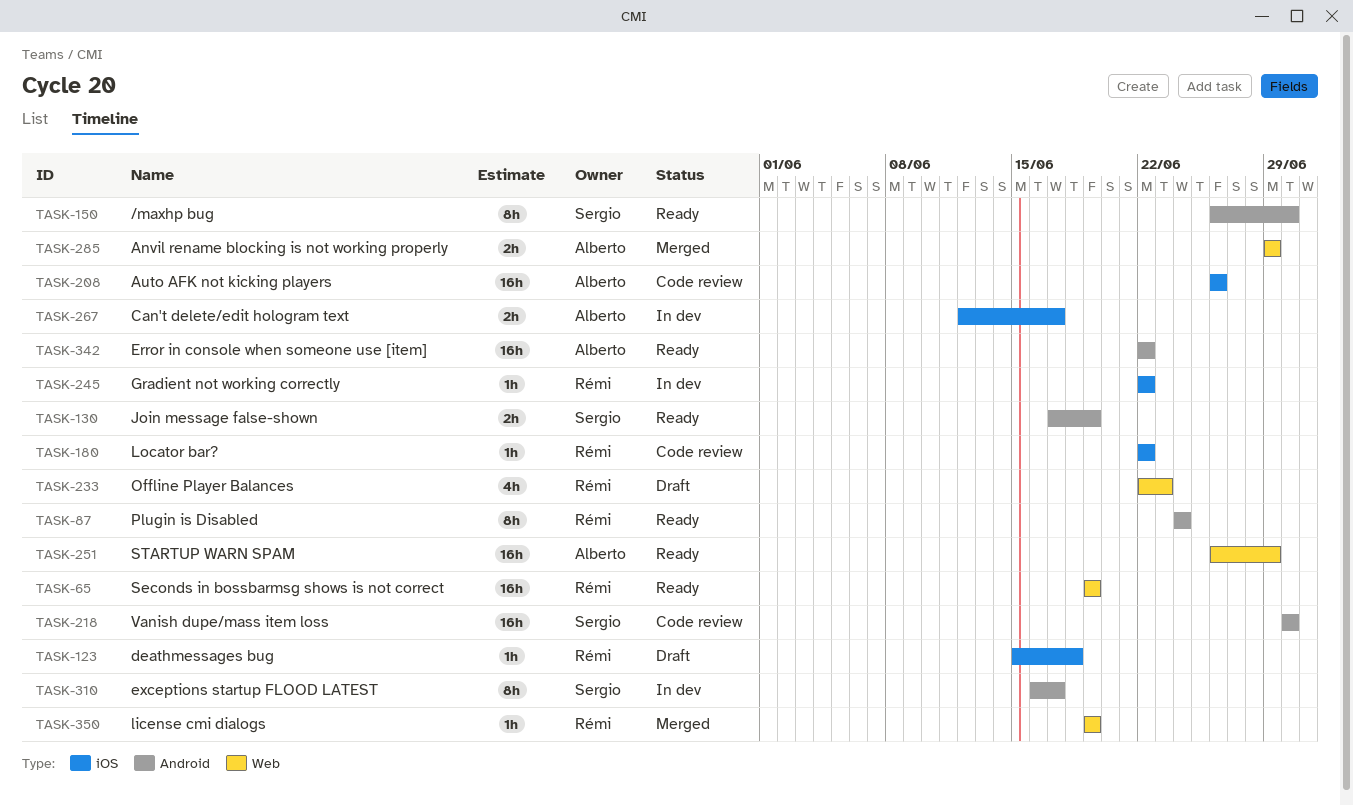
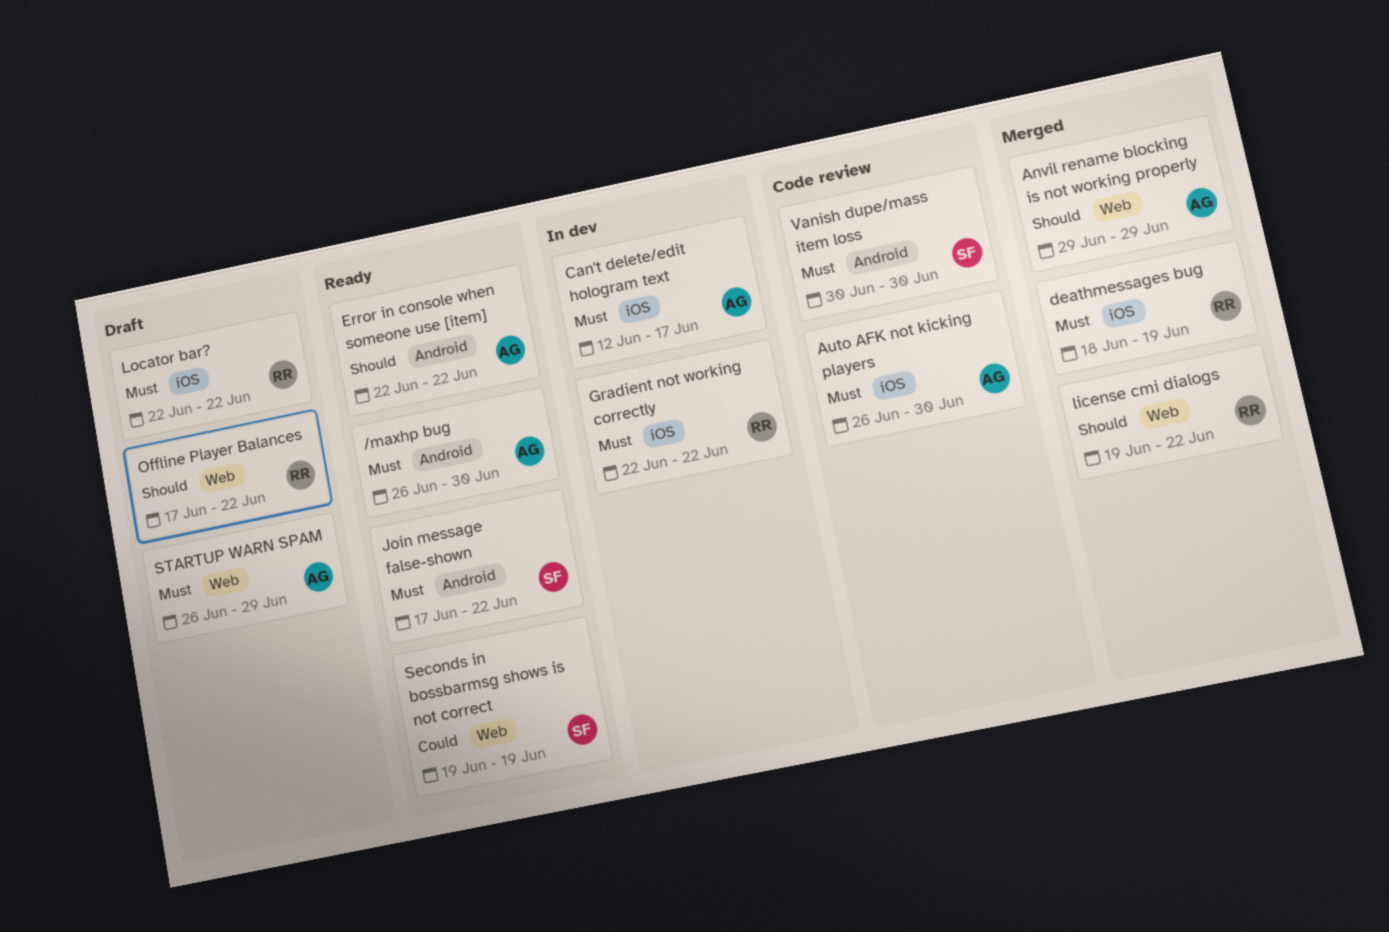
/maxhp bug, owner: Sergio -> Alberto
Auto AFK not kicking players, due: Jun 26 -> Jun 30
deathmessages bug, status: Draft -> Merged
deathmessages bug, start: Jun 15 -> Jun 18
deathmessages bug, due: Jun 18 -> Jun 19
exceptions startup FLOOD LATEST: present -> none
Join message false-shown, due: Jun 19 -> Jun 22
license cmi dialogs, due: Jun 19 -> Jun 22
Locator bar?, status: Code review -> Draft
Offline Player Balances, start: Jun 22 -> Jun 17
Offline Player Balances, due: Jun 23 -> Jun 22
Plugin is Disabled: present -> none
Seconds in bossbarmsg shows is not correct, owner: Rémi -> Sergio
STARTUP WARN SPAM, status: Ready -> Draft

